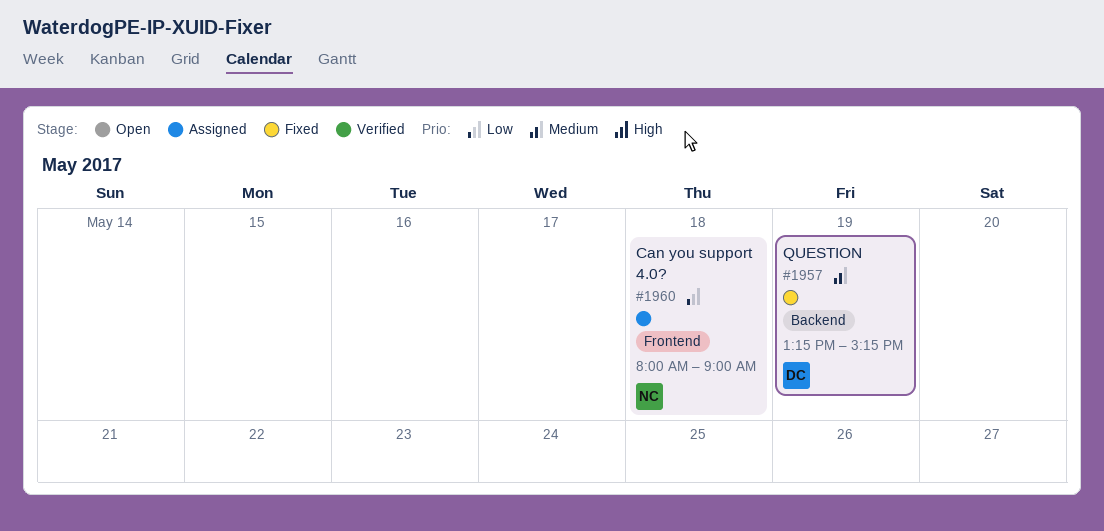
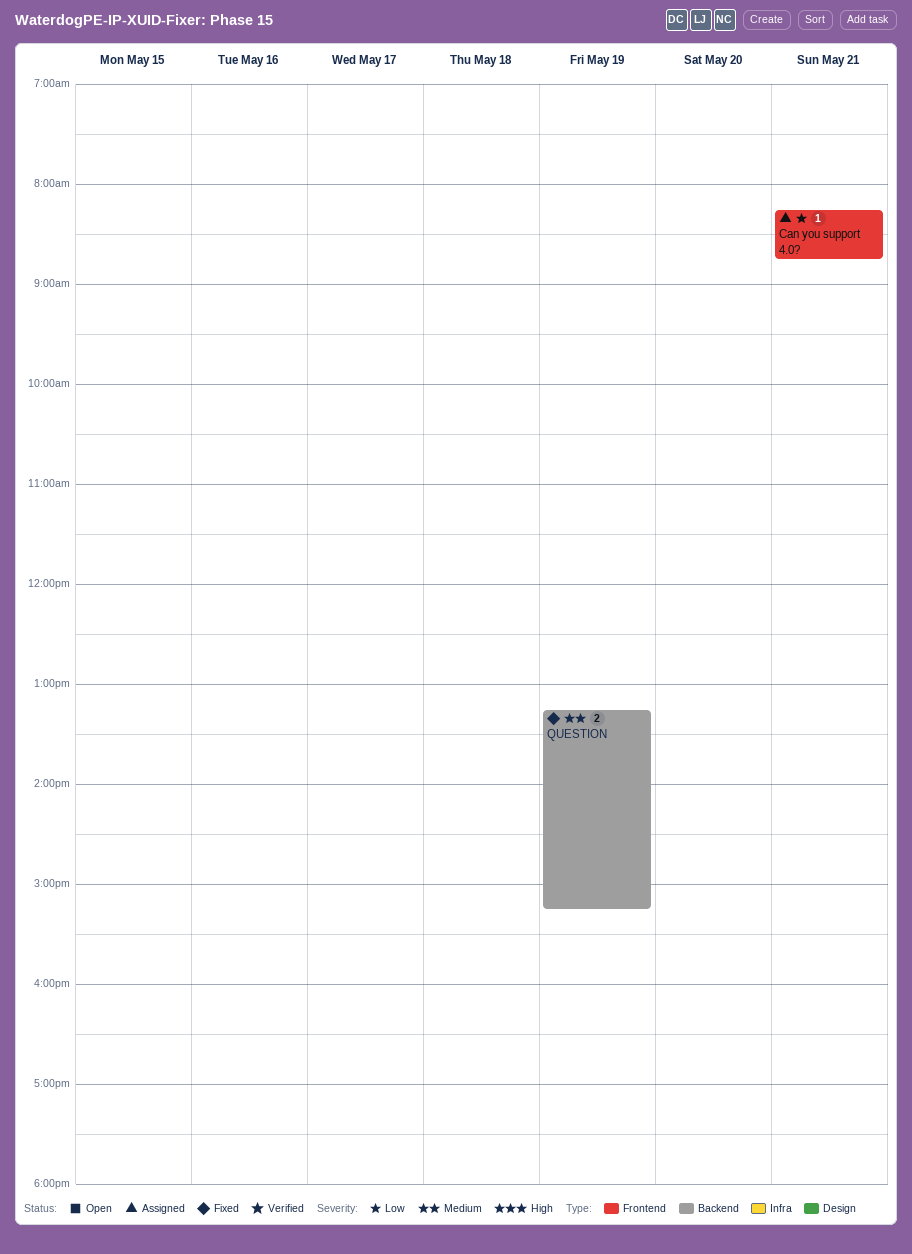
Can you support 4.0?, day: May 18 -> May 21
Can you support 4.0?, begins: 08:00 -> 08:15
Can you support 4.0?, ends: 09:00 -> 08:45

